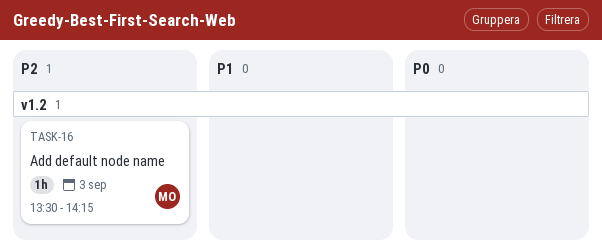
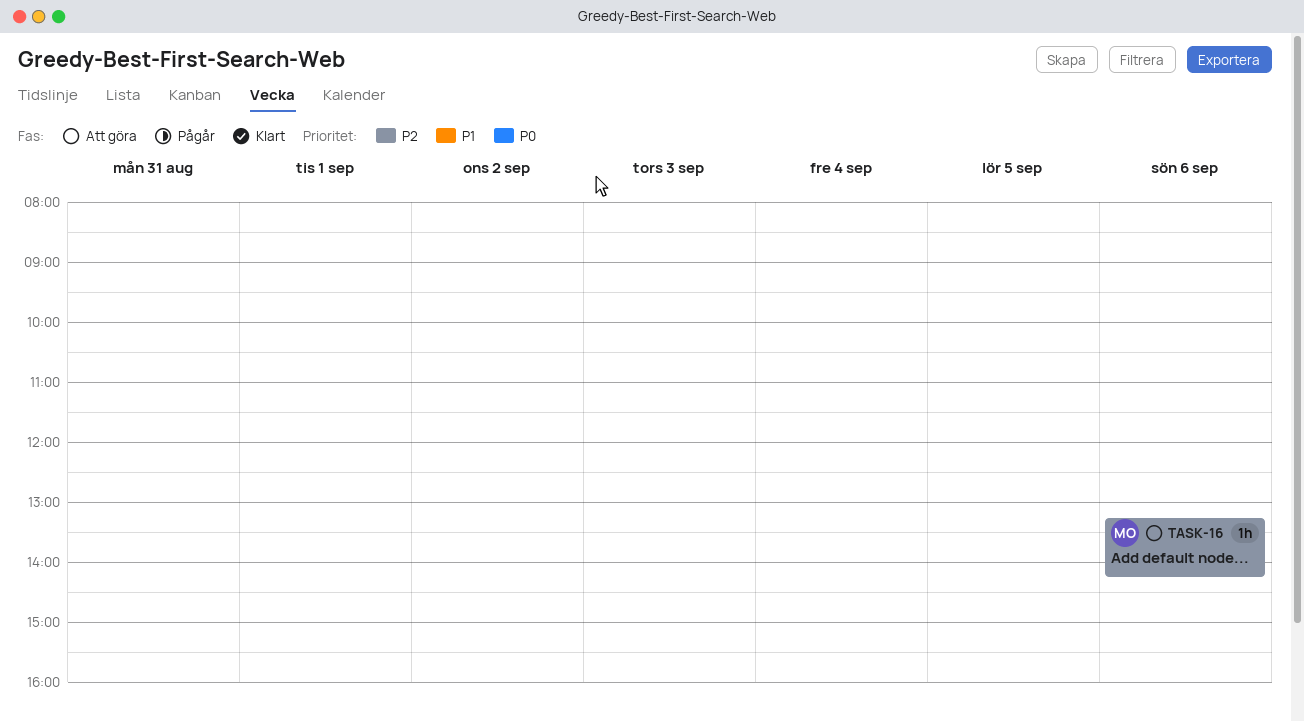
TASK-16, day: Sep 3 -> Sep 6
TASK-16, begins: 13:30 -> 13:15

